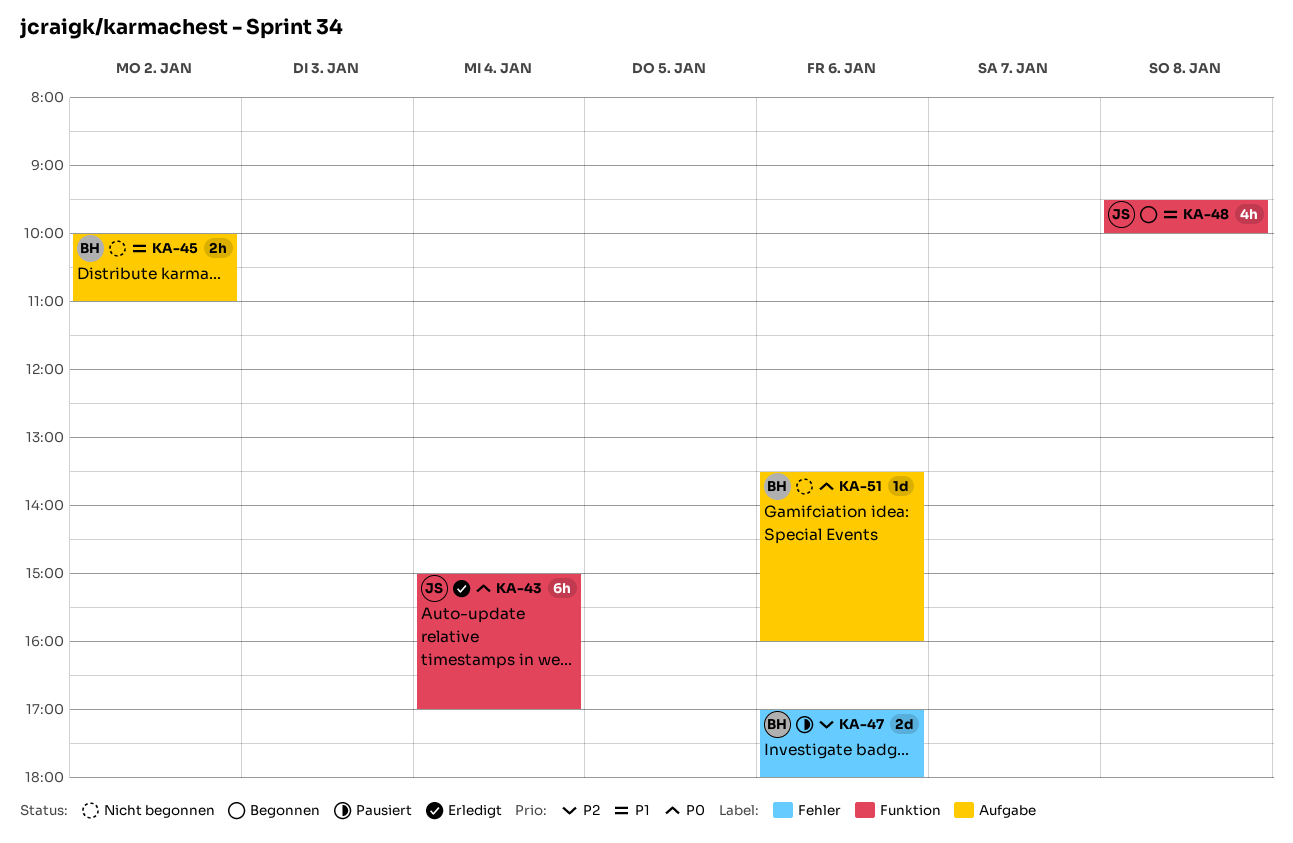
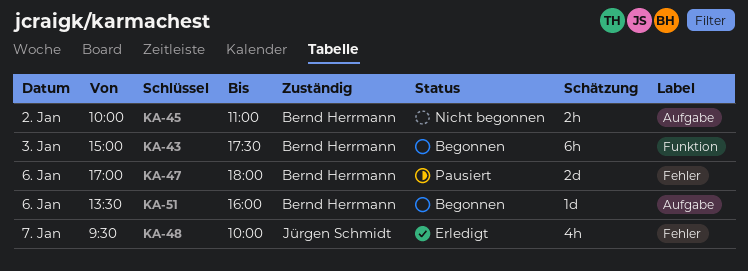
KA-43, status: Erledigt -> Begonnen
KA-43, owner: Jürgen Schmidt -> Bernd Herrmann
KA-43, day: Jan 4 -> Jan 3
KA-43, ends: 17:00 -> 17:30
KA-48, status: Begonnen -> Erledigt
KA-48, label: Funktion -> Fehler
KA-48, day: Jan 8 -> Jan 7
KA-51, status: Nicht begonnen -> Begonnen

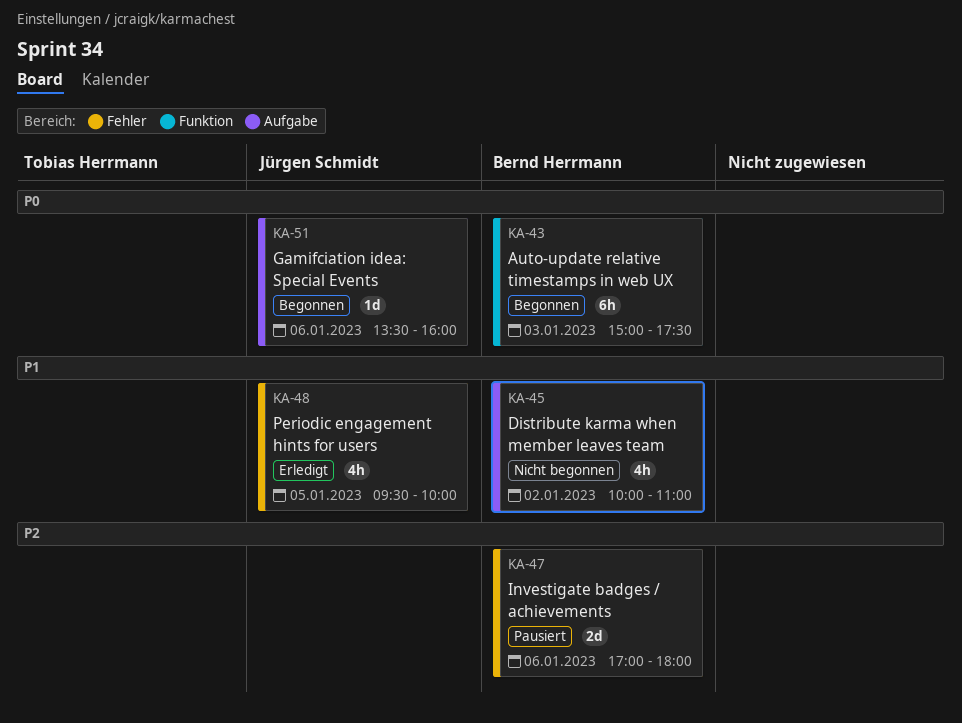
KA-45, estimate: 2h -> 4h
KA-48, day: Jan 7 -> Jan 5
KA-51, owner: Bernd Herrmann -> Jürgen Schmidt

